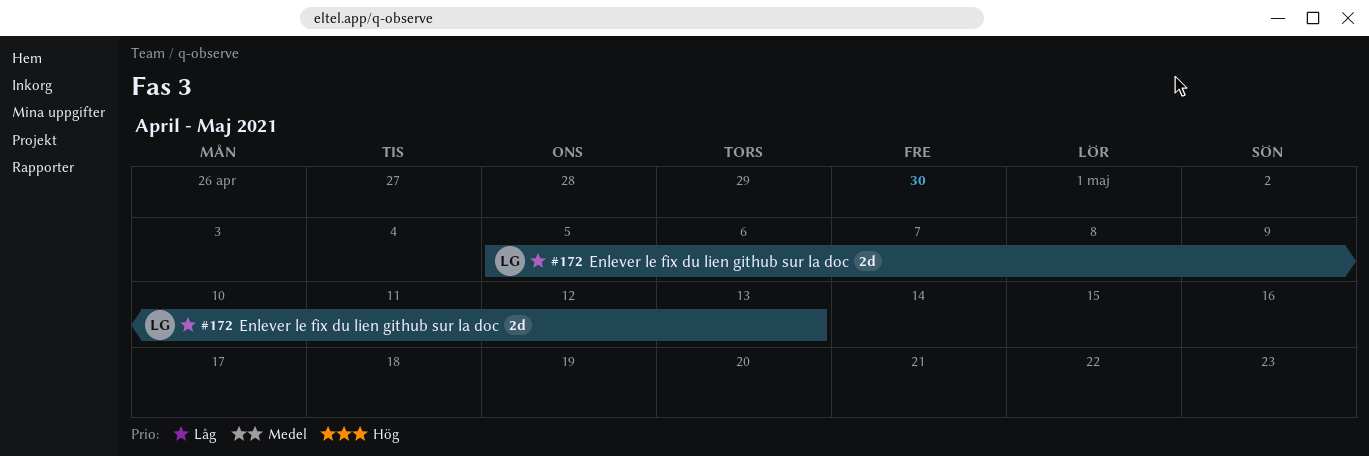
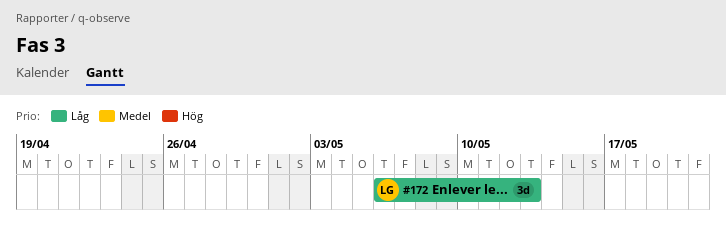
#172, estimate: 2d -> 3d
#172, start: May 5 -> May 6

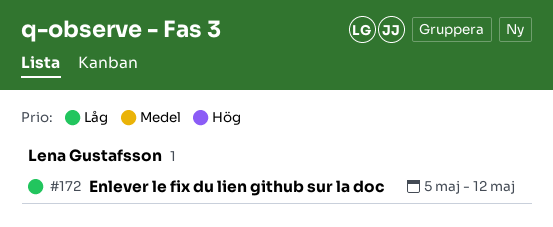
#172, start: May 6 -> May 5
#172, due: May 13 -> May 12

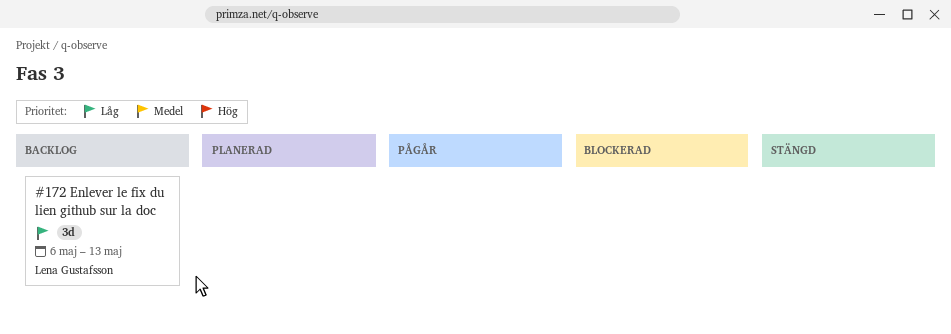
#172, start: May 5 -> May 6
#172, due: May 12 -> May 13

